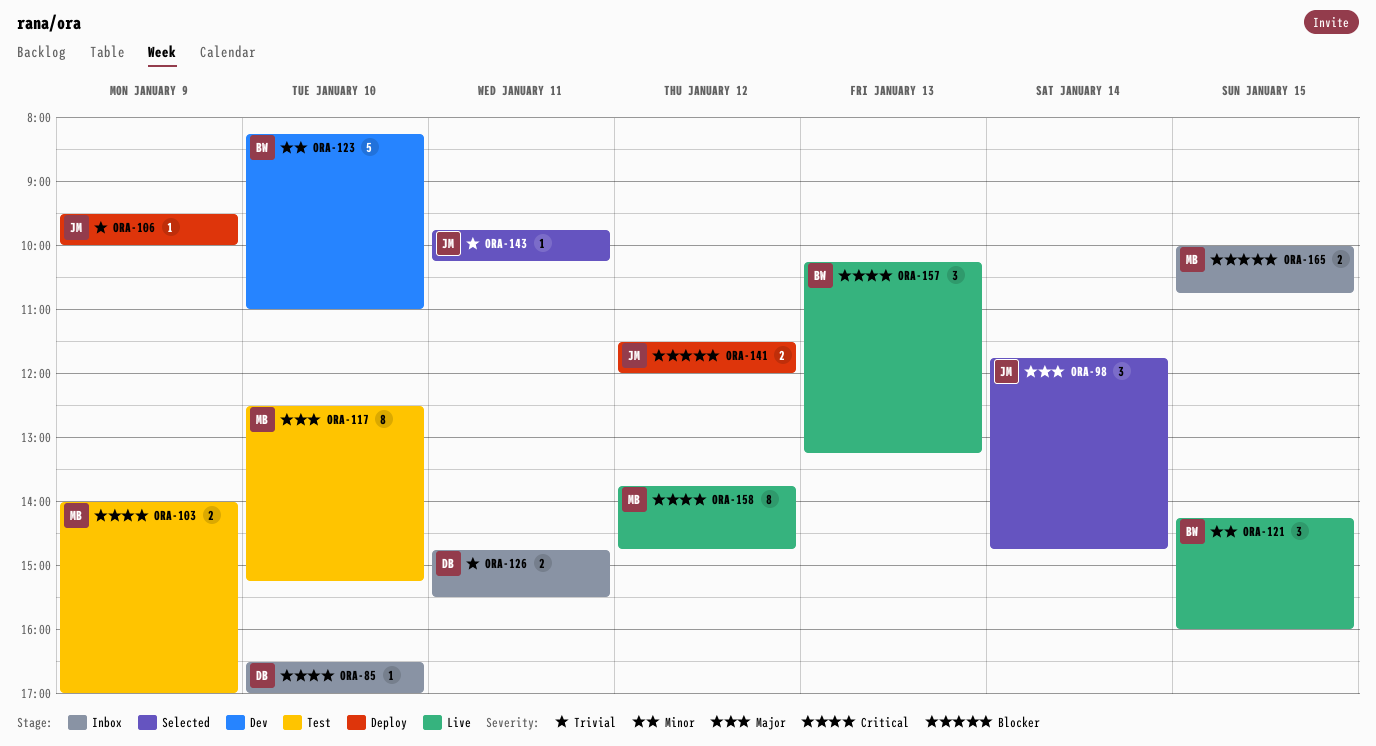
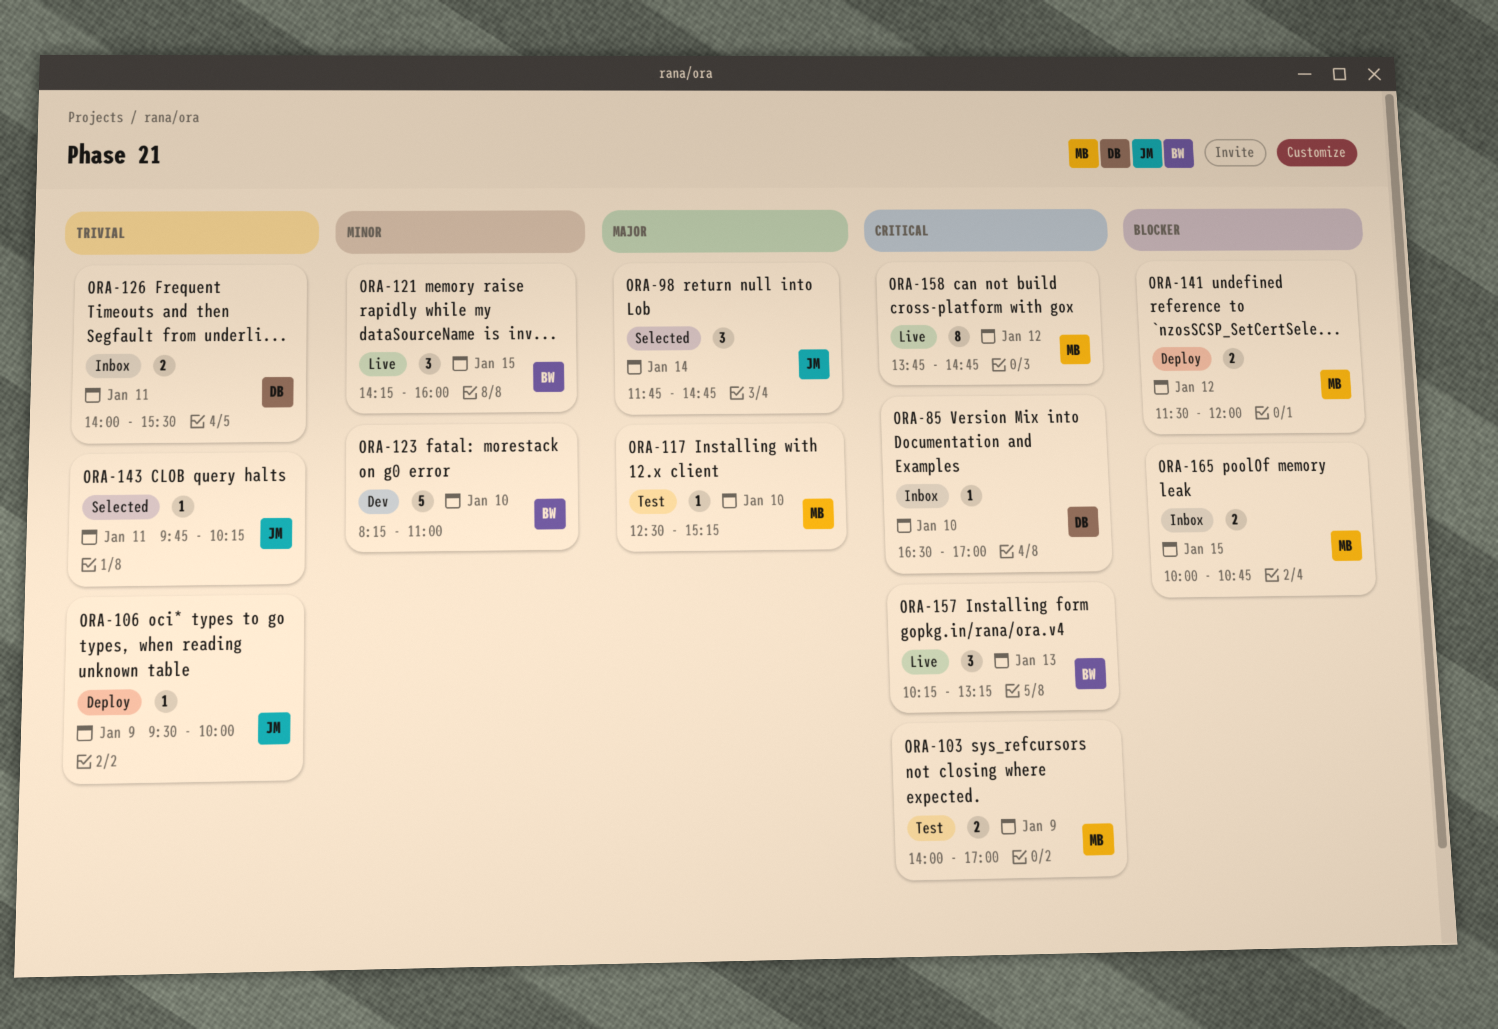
ORA-117, estimate: 8 -> 1
ORA-126, begins: 14:45 -> 14:00
ORA-141, owner: JM -> MB

